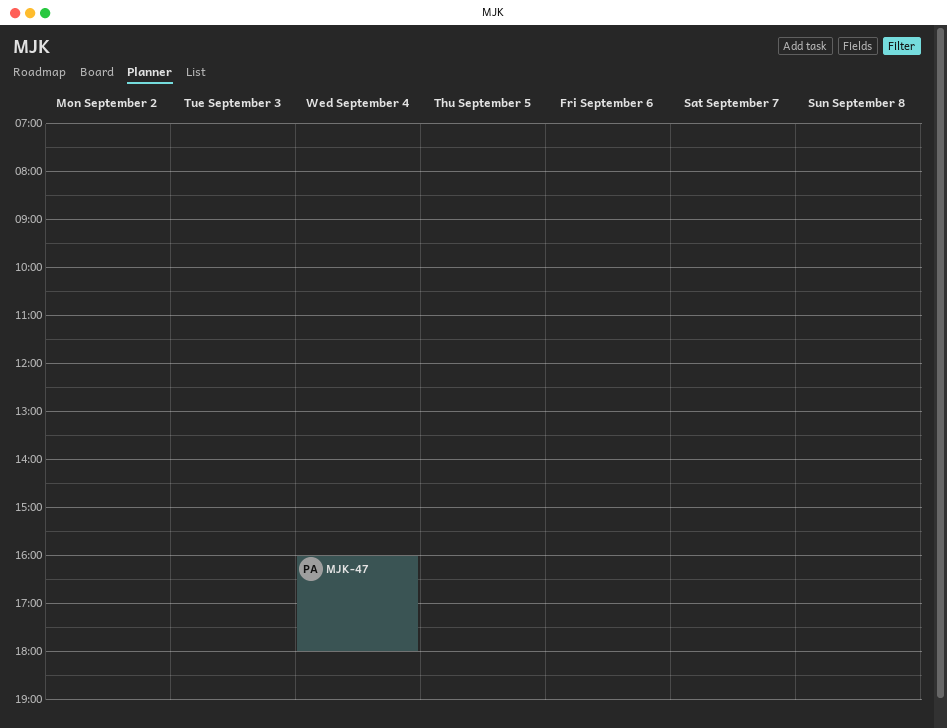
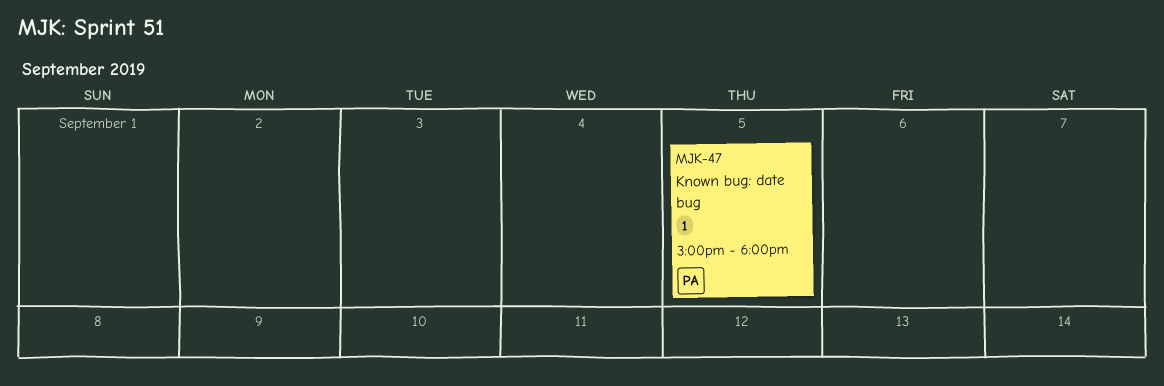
MJK-47, day: Sep 4 -> Sep 5
MJK-47, begins: 16:00 -> 15:00

